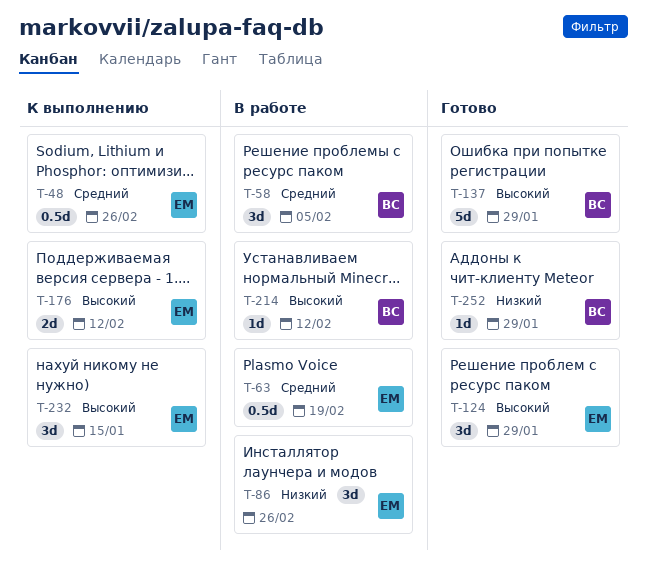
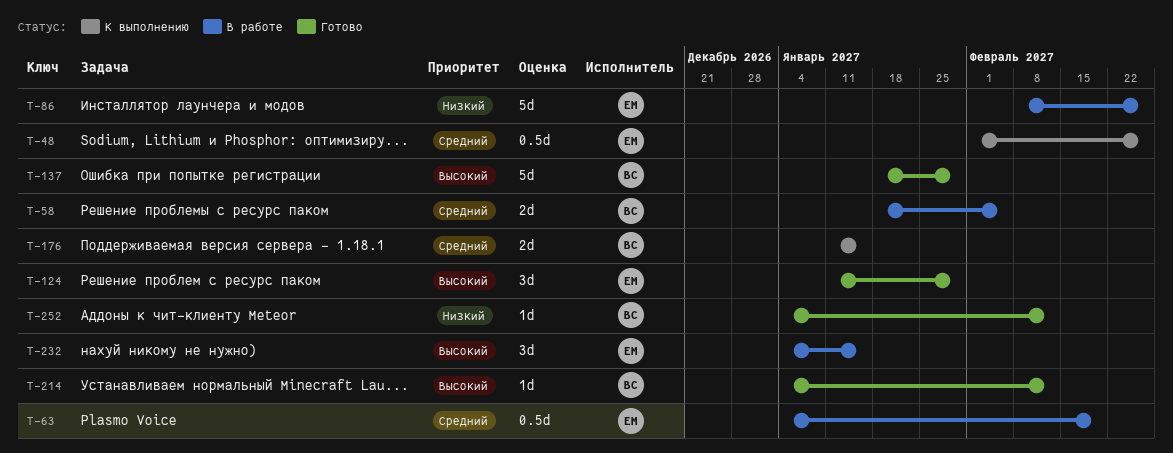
T-58, estimate: 3d -> 2d
T-86, estimate: 3d -> 5d
T-176, owner: ЕМ -> ВС
T-176, priority: Высокий -> Средний
T-176, due: Feb 12 -> Jan 15
T-214, status: В работе -> Готово
T-232, status: К выполнению -> В работе
T-252, due: Jan 29 -> Feb 12

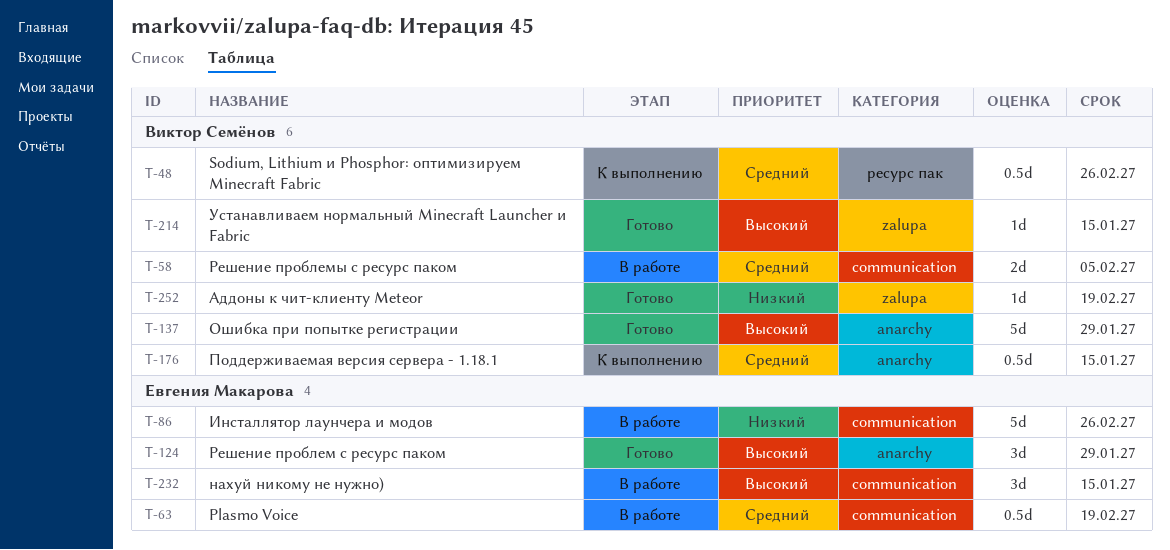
T-48, owner: Евгения Макарова -> Виктор Семёнов
T-176, estimate: 2d -> 0.5d
T-214, due: Feb 12 -> Jan 15
T-252, due: Feb 12 -> Feb 19

